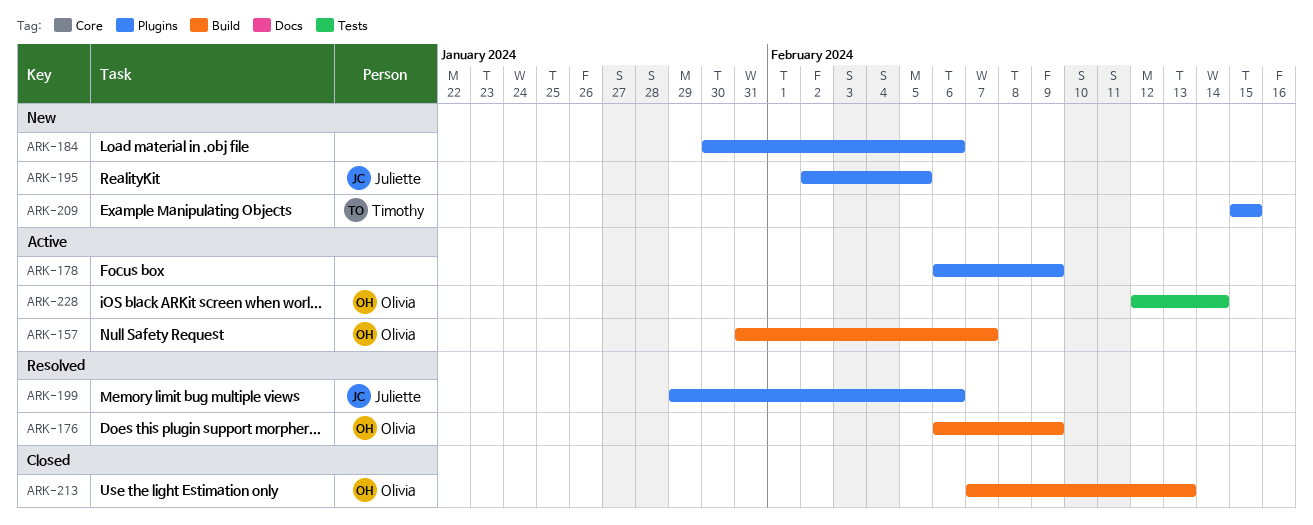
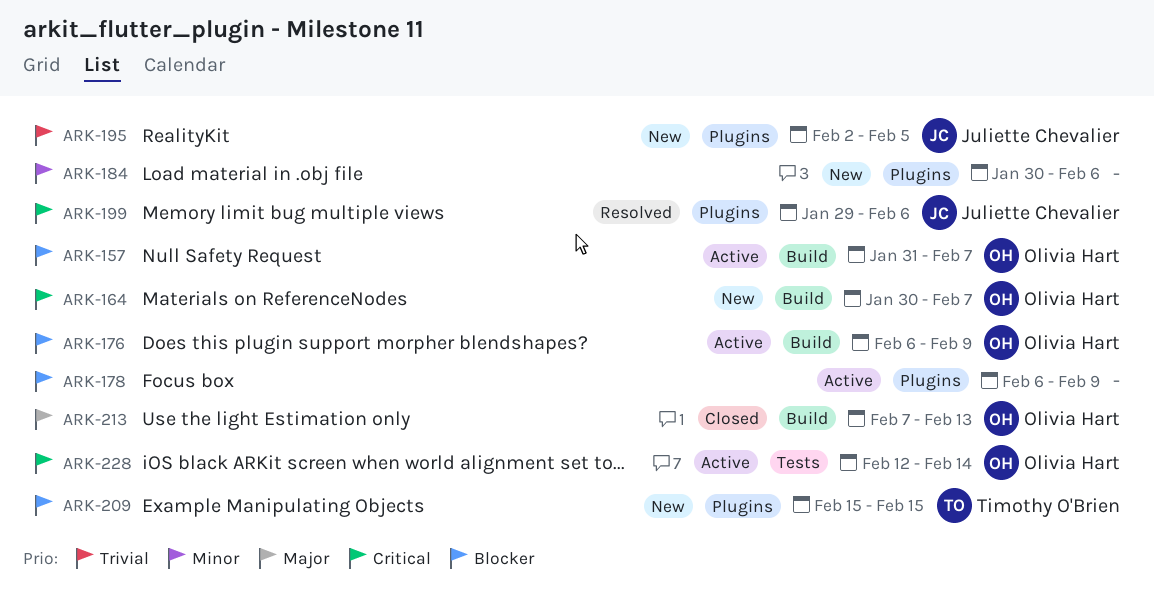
ARK-164: none -> present
ARK-176, status: Resolved -> Active

